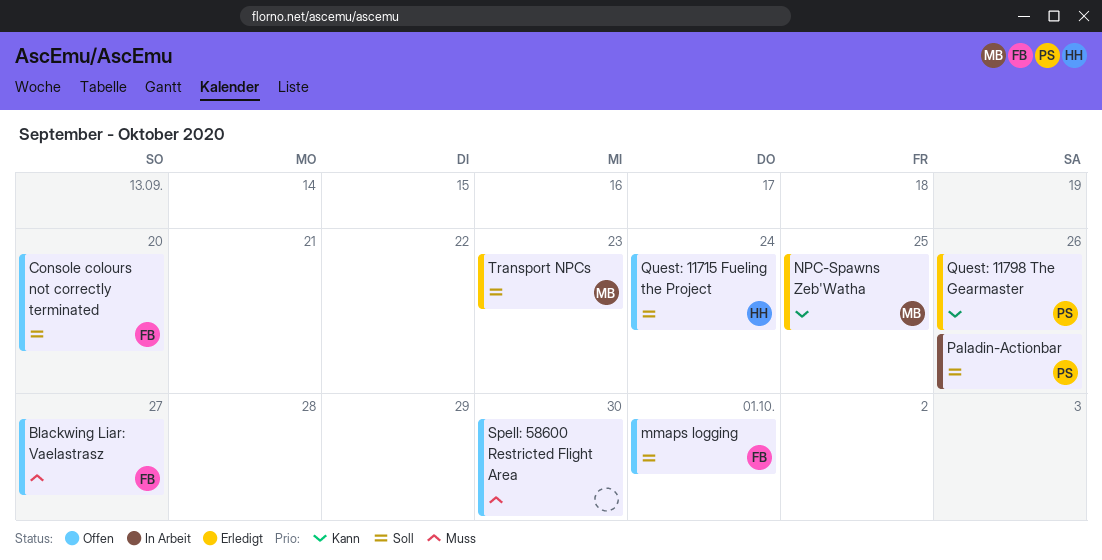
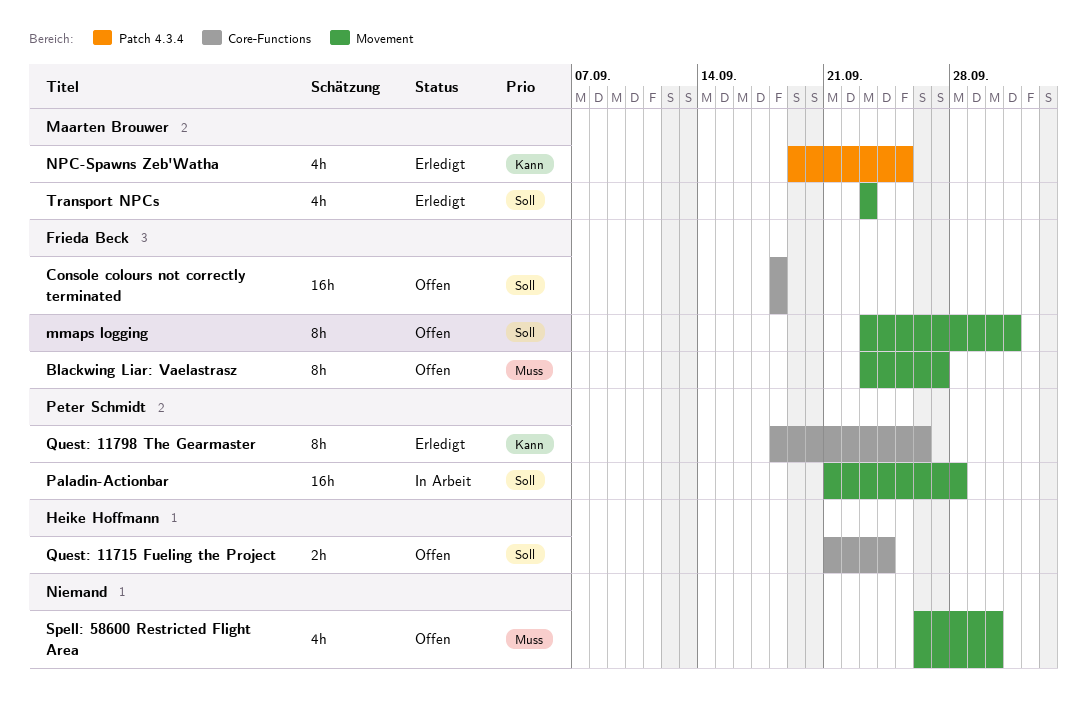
Console colours not correctly terminated, due: Sep 20 -> Sep 18
Paladin-Actionbar, due: Sep 26 -> Sep 28

